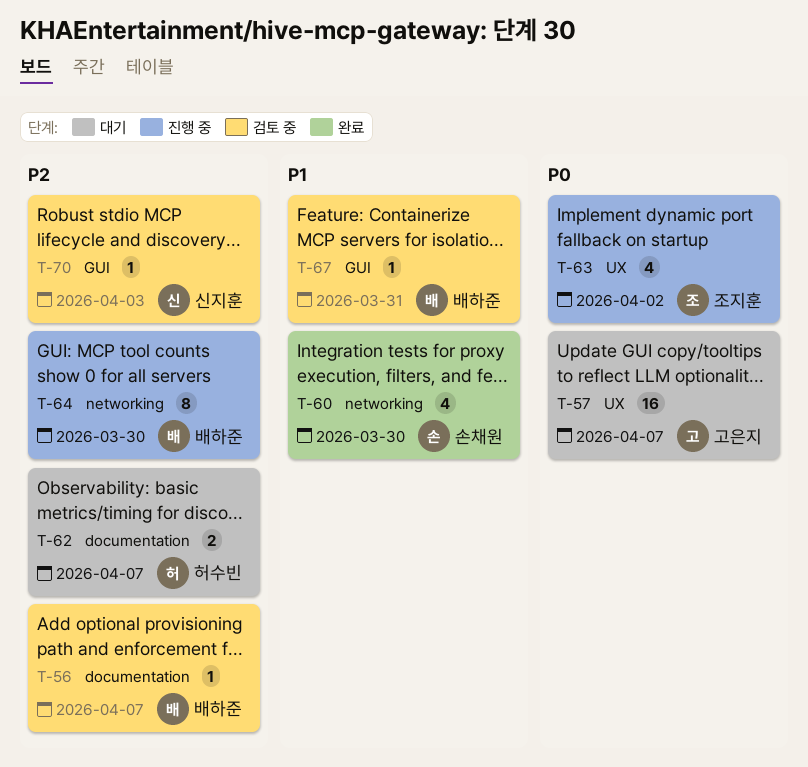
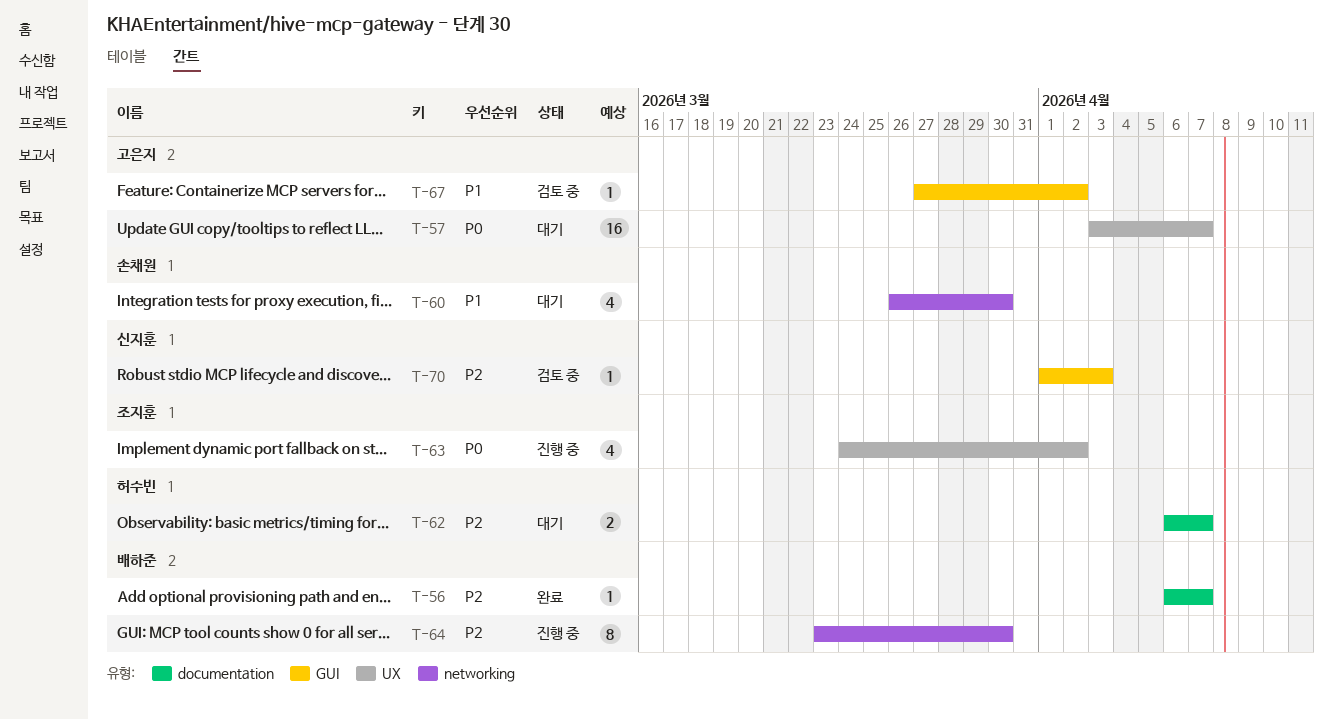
T-56, status: 검토 중 -> 완료
T-60, status: 완료 -> 대기
T-67, owner: 배하준 -> 고은지
T-67, due: Mar 31 -> Apr 2

